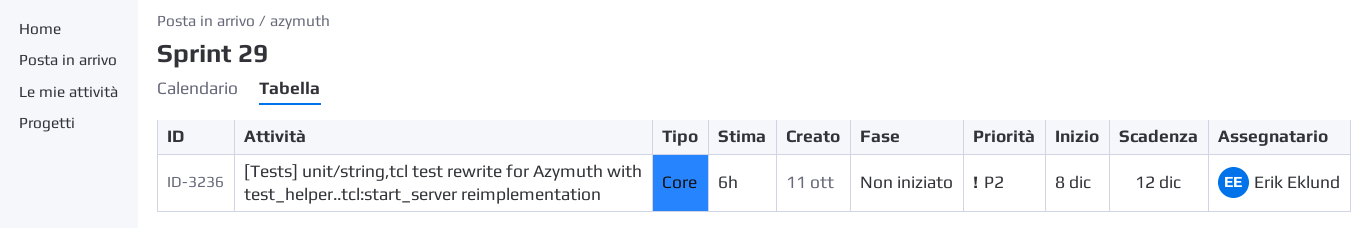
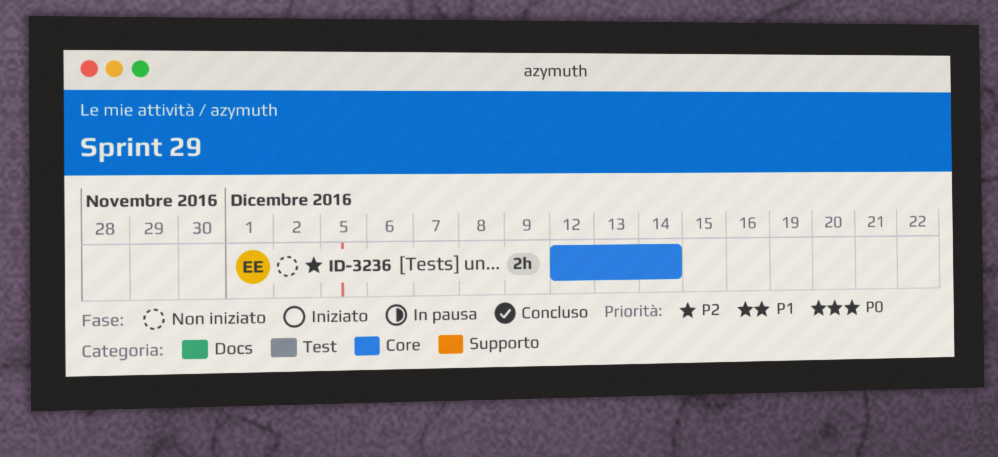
ID-3236, estimate: 6h -> 2h
ID-3236, start: Dec 8 -> Dec 12
ID-3236, due: Dec 12 -> Dec 14

